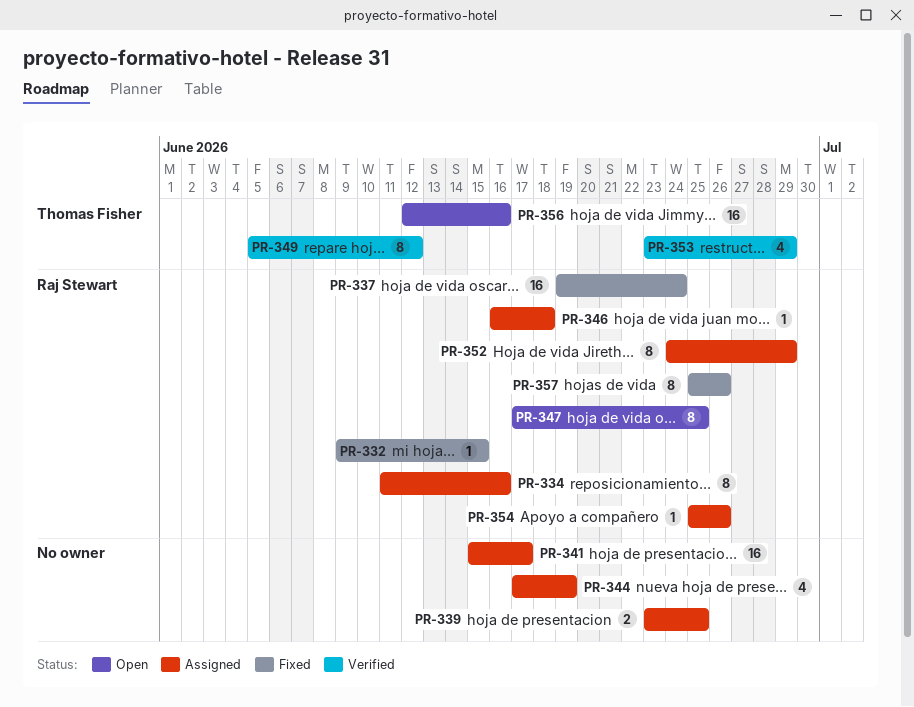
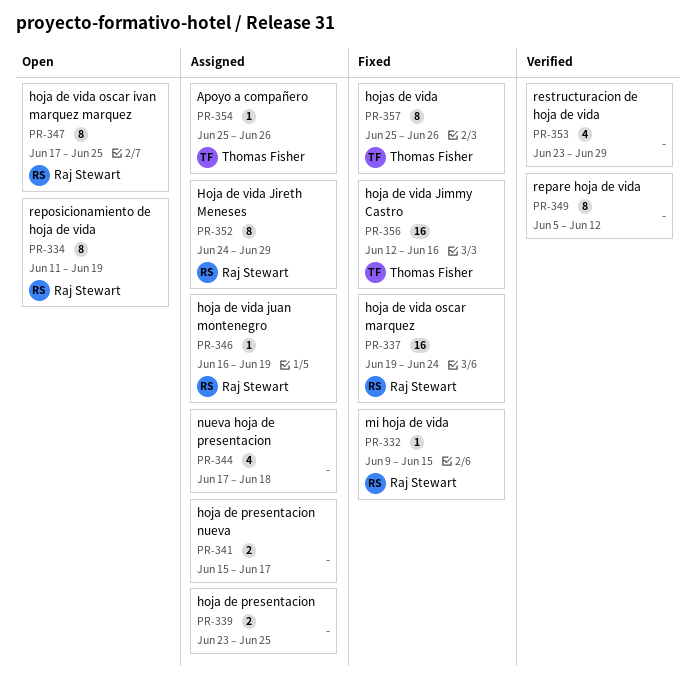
PR-334, status: Assigned -> Open
PR-334, due: Jun 16 -> Jun 19
PR-341, estimate: 16 -> 2
PR-344, due: Jun 19 -> Jun 18
PR-346, due: Jun 18 -> Jun 19
PR-349, owner: Thomas Fisher -> none
PR-353, owner: Thomas Fisher -> none
PR-354, owner: Raj Stewart -> Thomas Fisher
PR-356, status: Open -> Fixed
PR-357, owner: Raj Stewart -> Thomas Fisher

